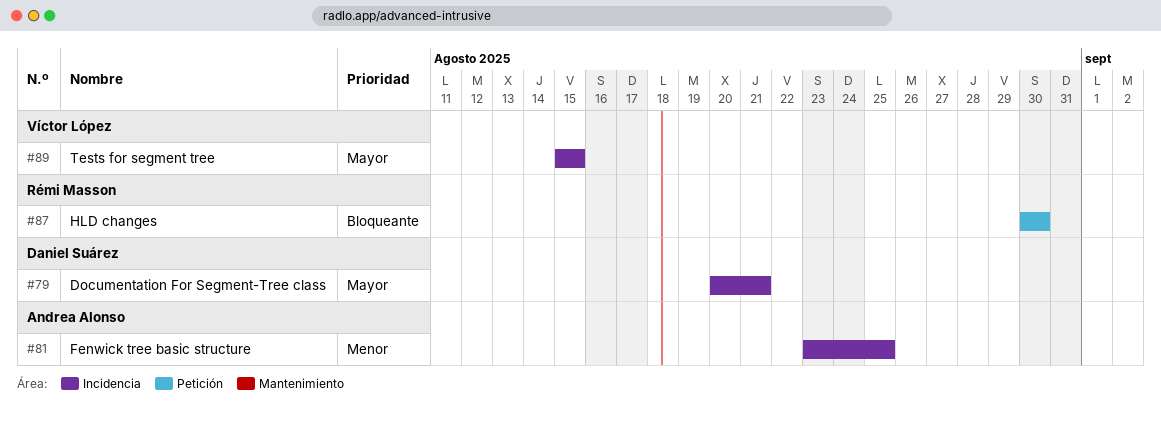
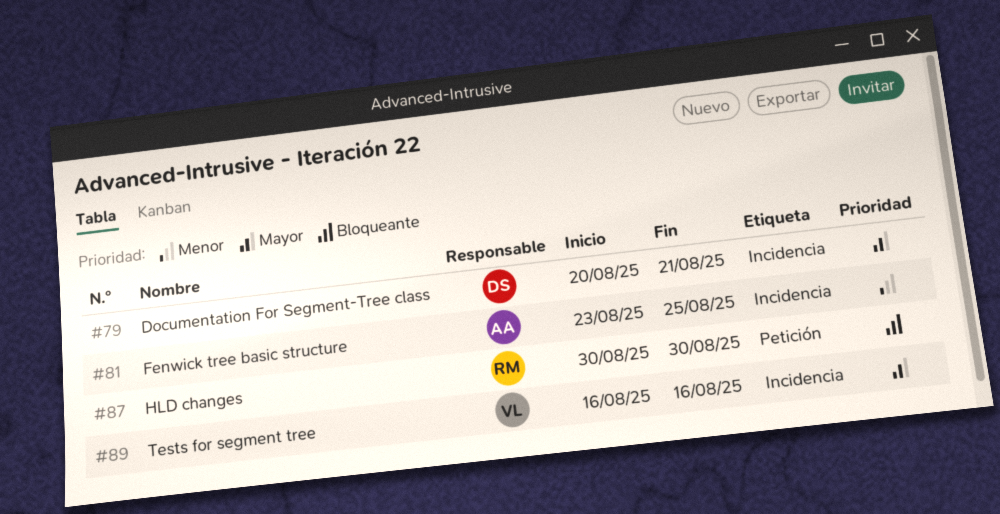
#89, start: Aug 15 -> Aug 16
#89, due: Aug 15 -> Aug 16

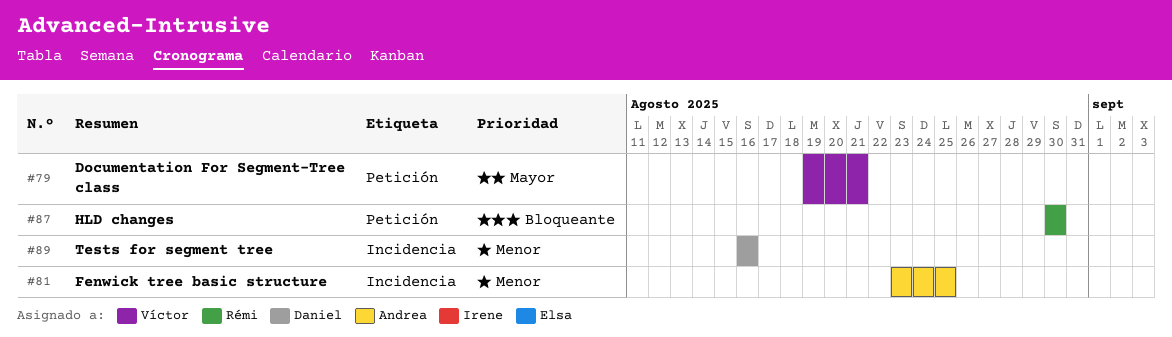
#79, owner: Daniel -> Víctor
#79, label: Incidencia -> Petición
#79, start: Aug 20 -> Aug 19
#89, owner: Víctor -> Daniel
#89, priority: Mayor -> Menor

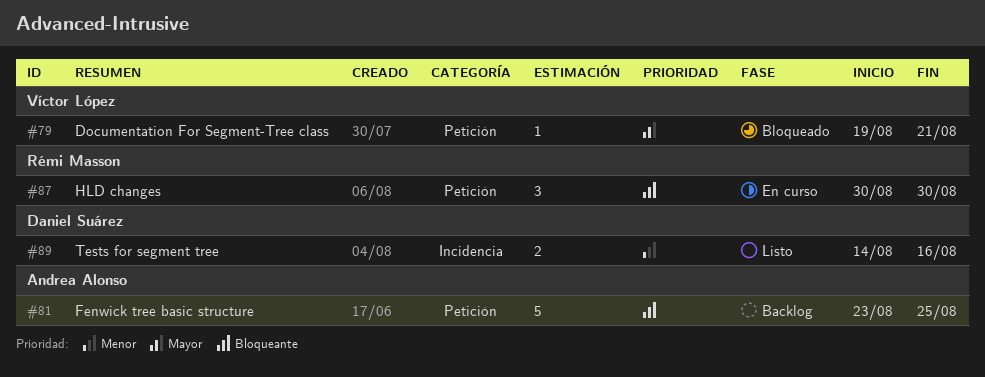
#81, priority: Menor -> Bloqueante
#81, label: Incidencia -> Petición
#89, start: Aug 16 -> Aug 14

